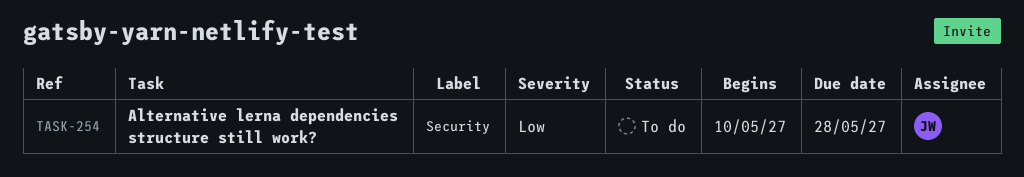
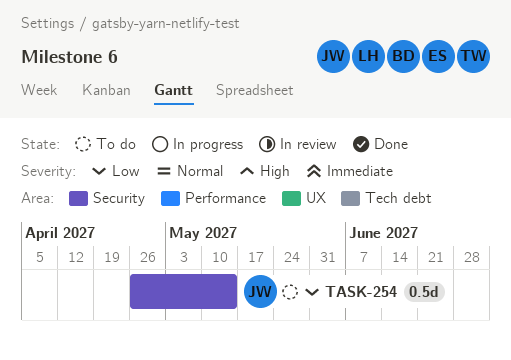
TASK-254, start: May 10 -> Apr 26
TASK-254, due: May 28 -> May 14

